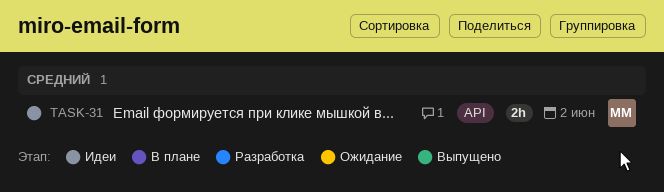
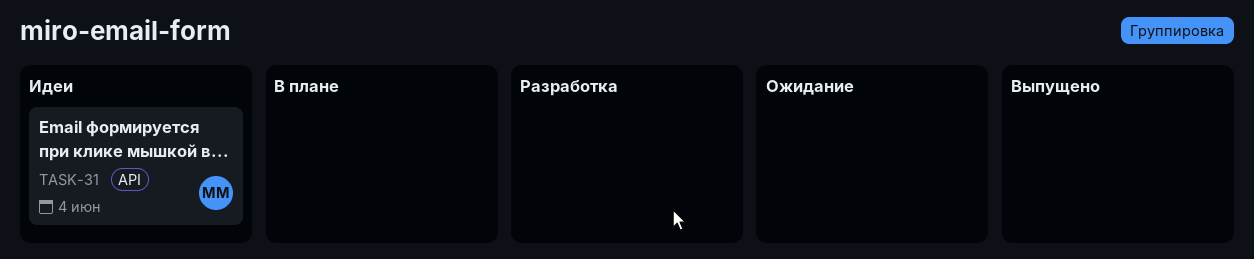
TASK-31, due: Jun 2 -> Jun 4

